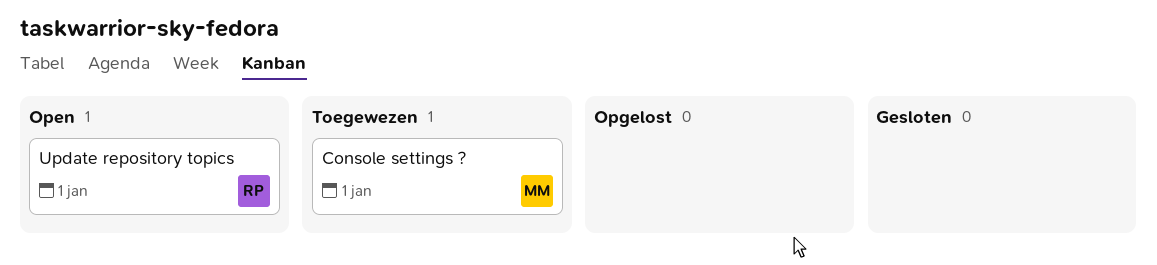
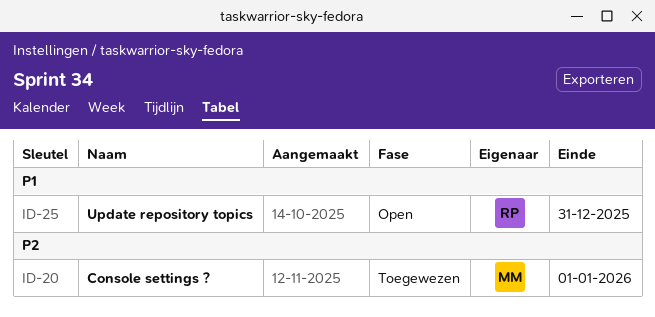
Update repository topics, due: Jan 1 -> Dec 31

